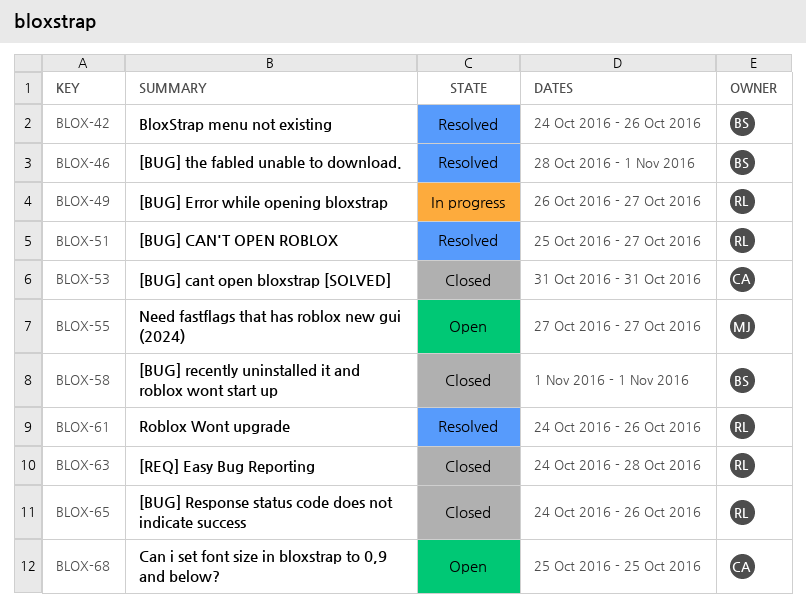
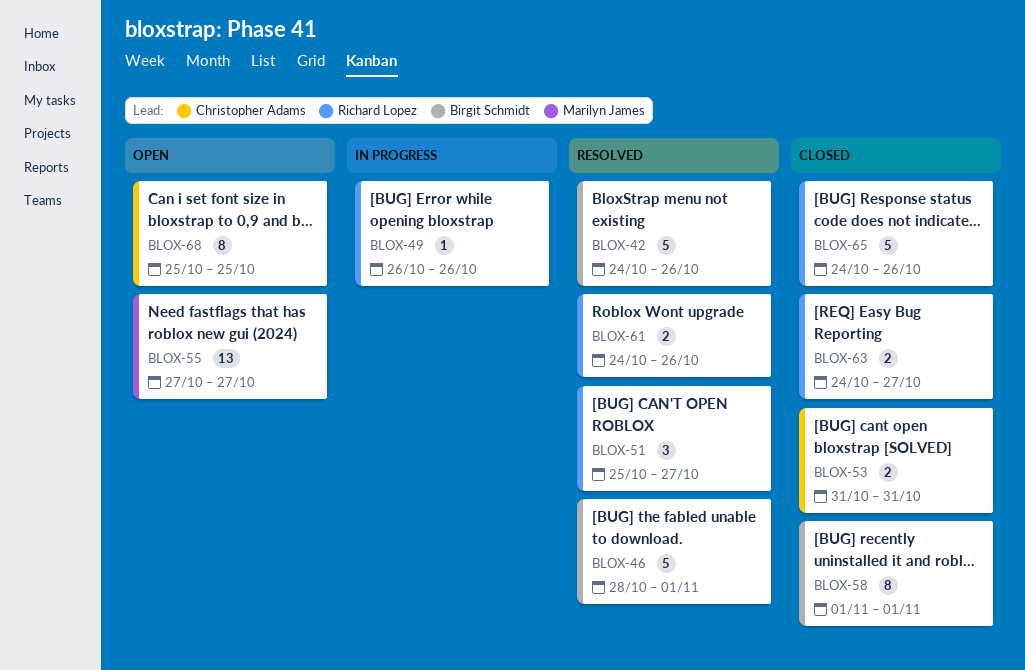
BLOX-49, due: Oct 27 -> Oct 26
BLOX-63, due: Oct 28 -> Oct 27

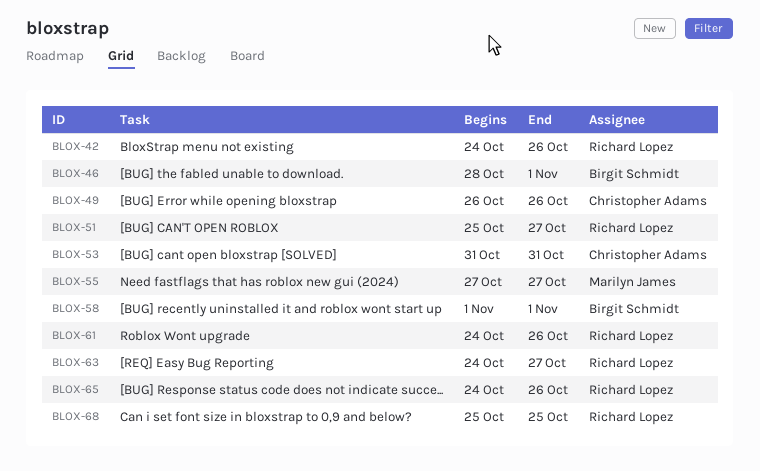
BLOX-42, owner: Birgit Schmidt -> Richard Lopez
BLOX-49, owner: Richard Lopez -> Christopher Adams
BLOX-68, owner: Christopher Adams -> Richard Lopez

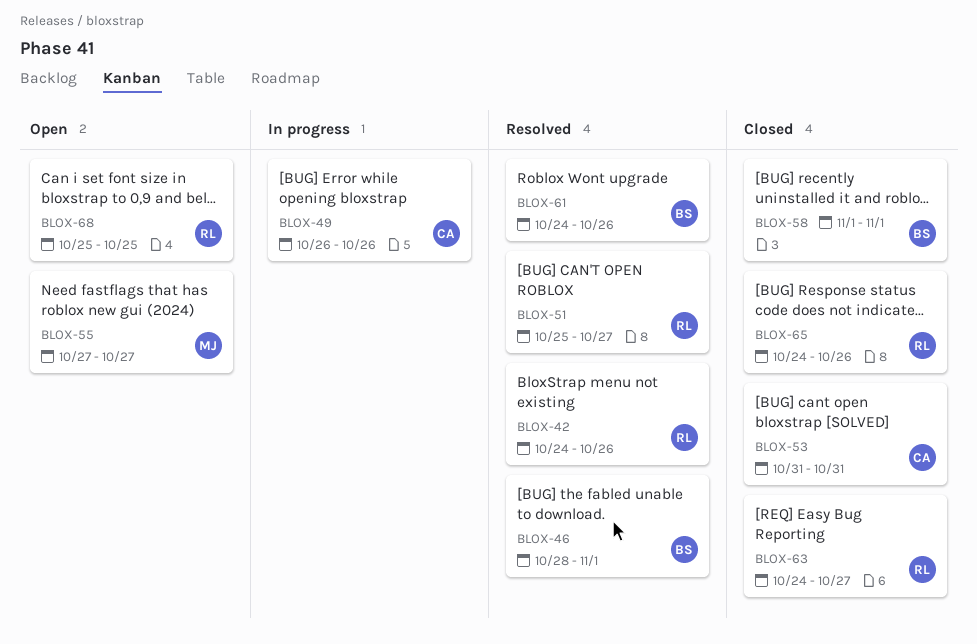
BLOX-61, owner: Richard Lopez -> Birgit Schmidt

